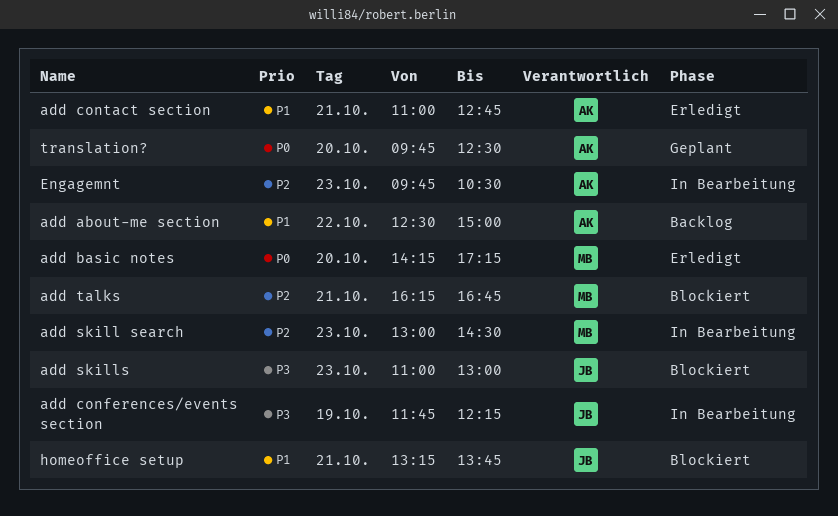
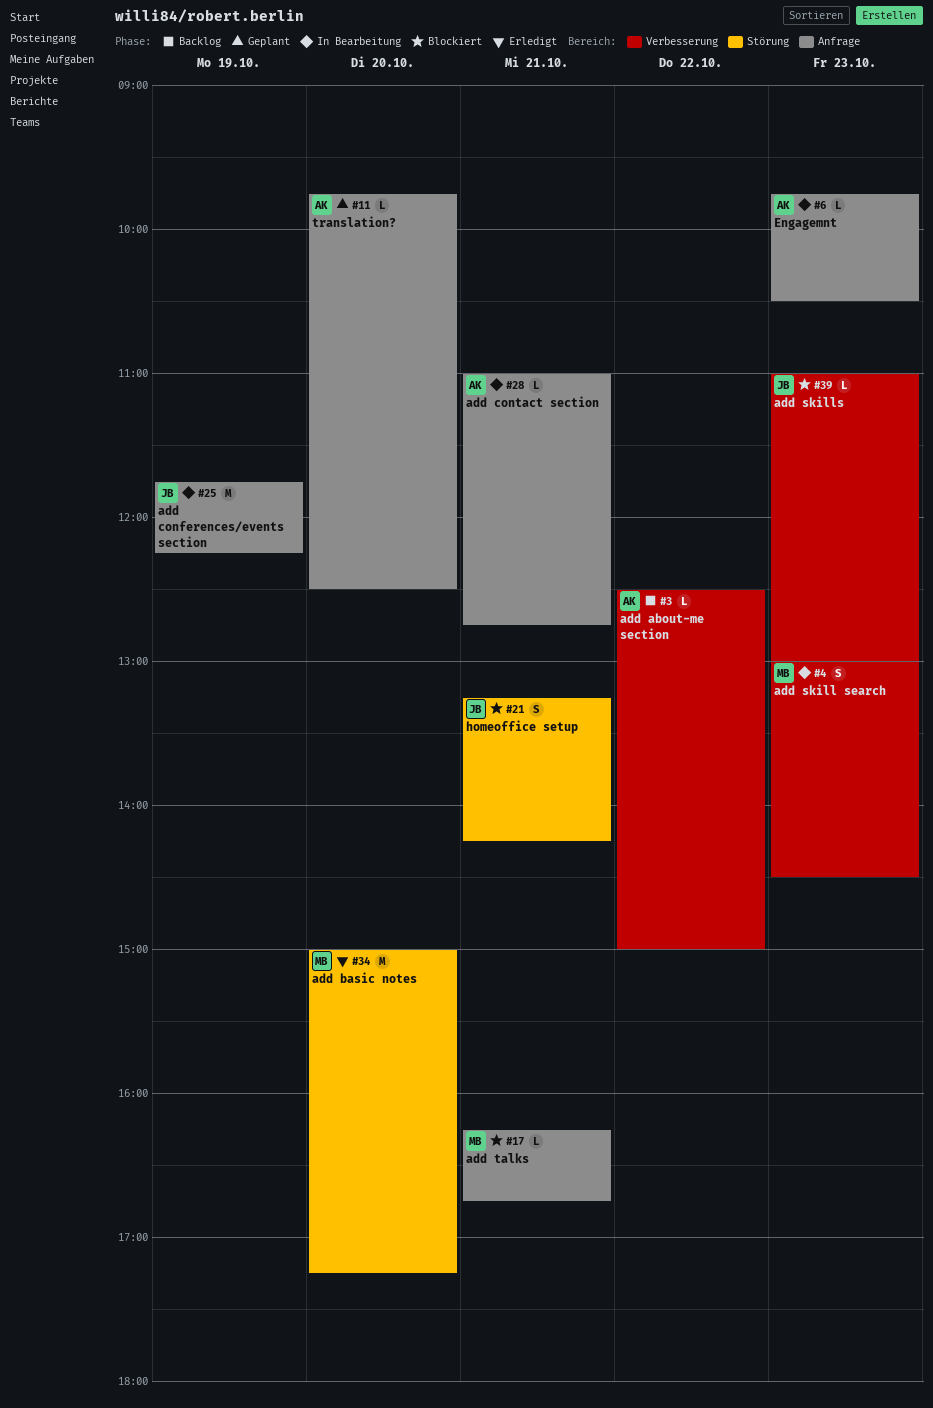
add basic notes, begins: 14:15 -> 15:00
add contact section, status: Erledigt -> In Bearbeitung
homeoffice setup, ends: 13:45 -> 14:15

